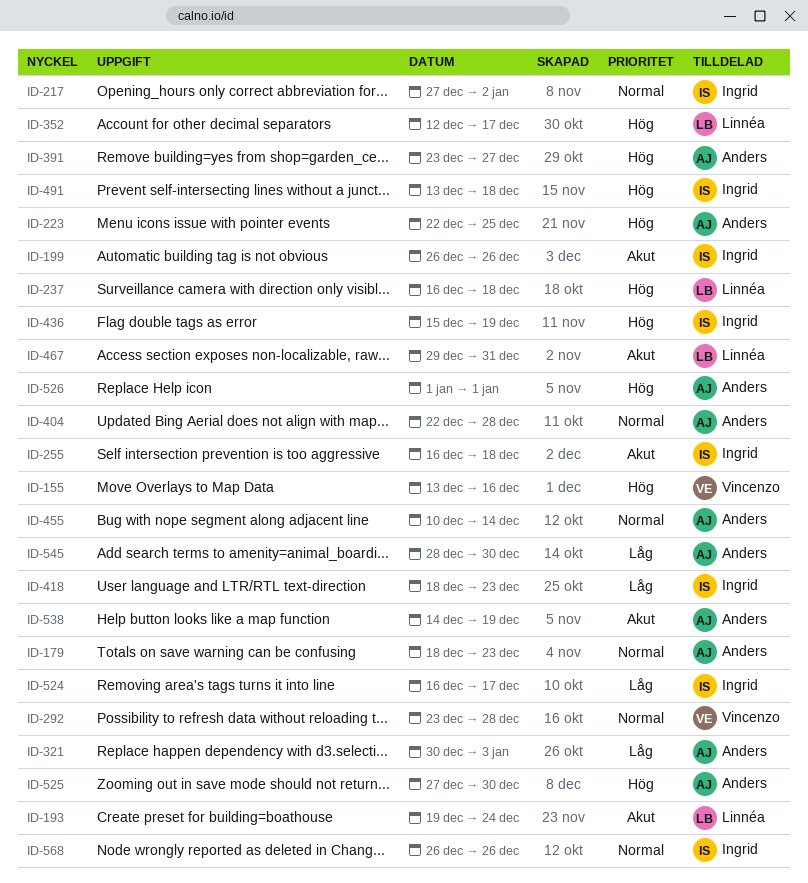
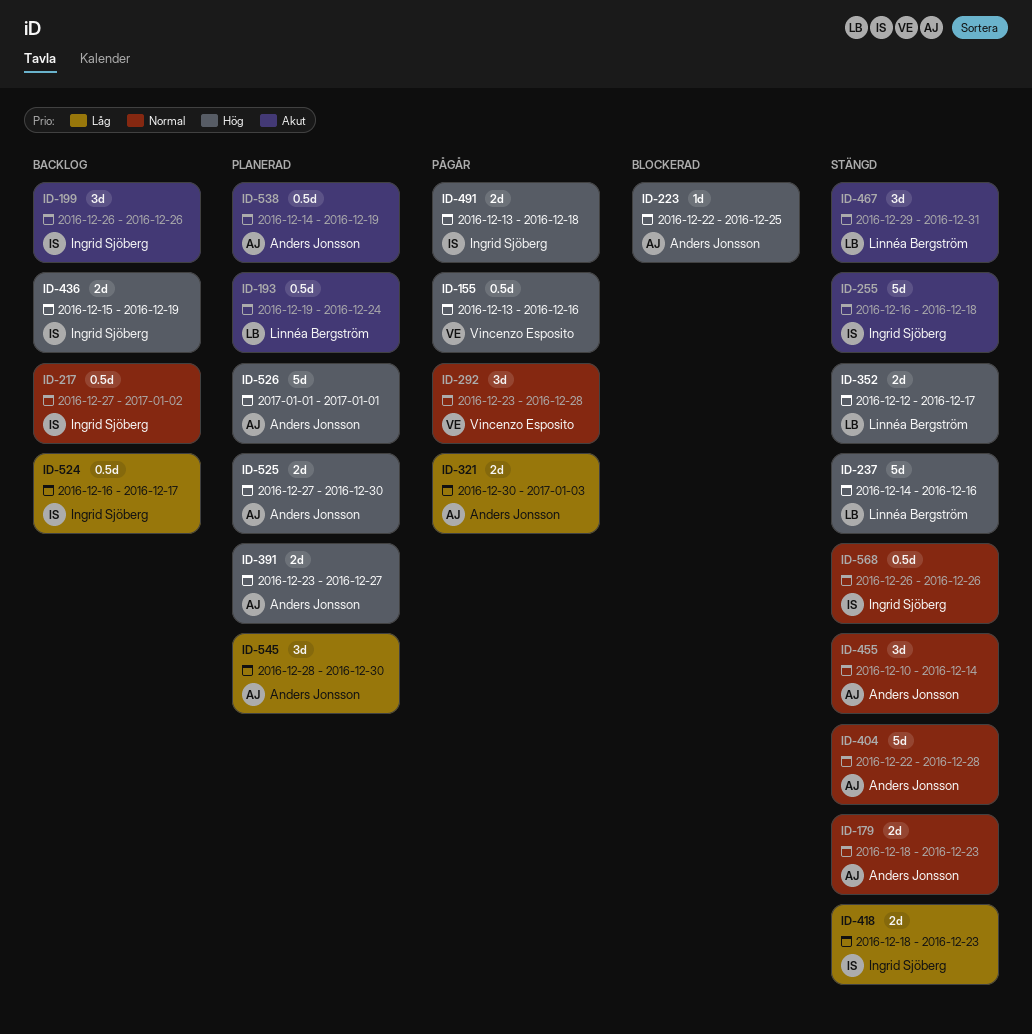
ID-237, start: Dec 16 -> Dec 14
ID-237, due: Dec 18 -> Dec 16

